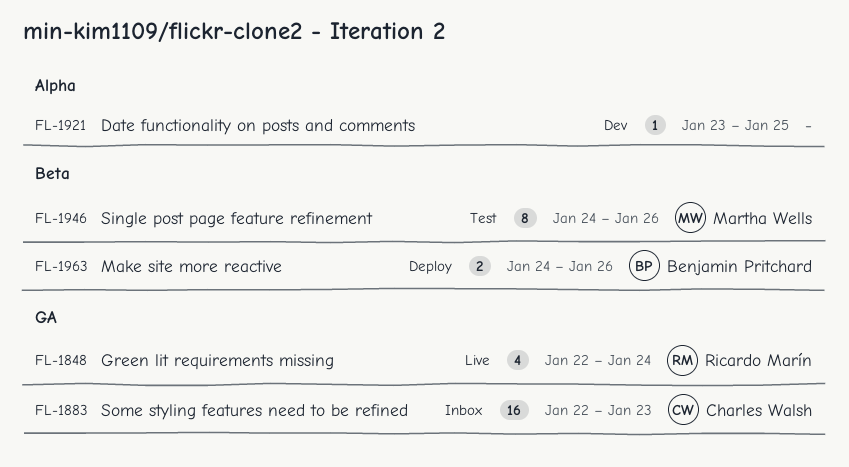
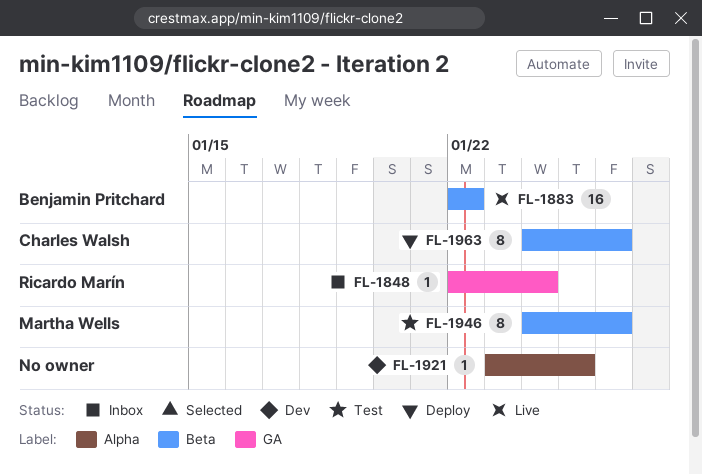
FL-1848, status: Live -> Inbox
FL-1848, estimate: 4 -> 1
FL-1883, status: Inbox -> Live
FL-1883, owner: Charles Walsh -> Benjamin Pritchard
FL-1883, label: GA -> Beta
FL-1883, due: Jan 23 -> Jan 22
FL-1963, owner: Benjamin Pritchard -> Charles Walsh
FL-1963, estimate: 2 -> 8

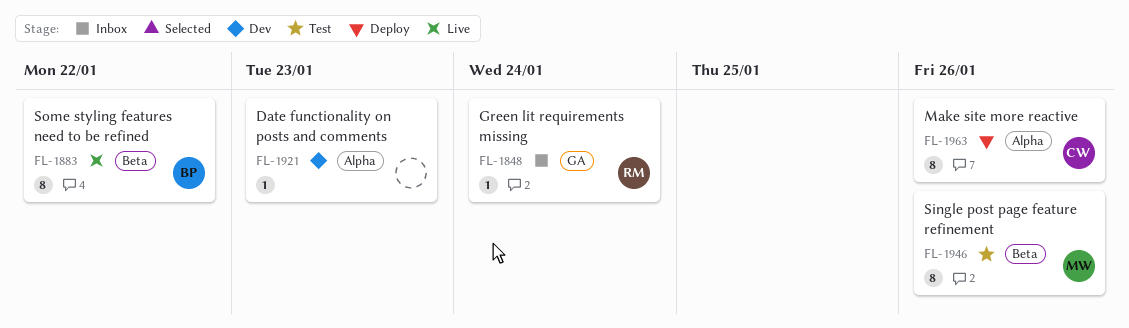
FL-1883, estimate: 16 -> 8
FL-1921, due: Jan 25 -> Jan 23
FL-1963, label: Beta -> Alpha

